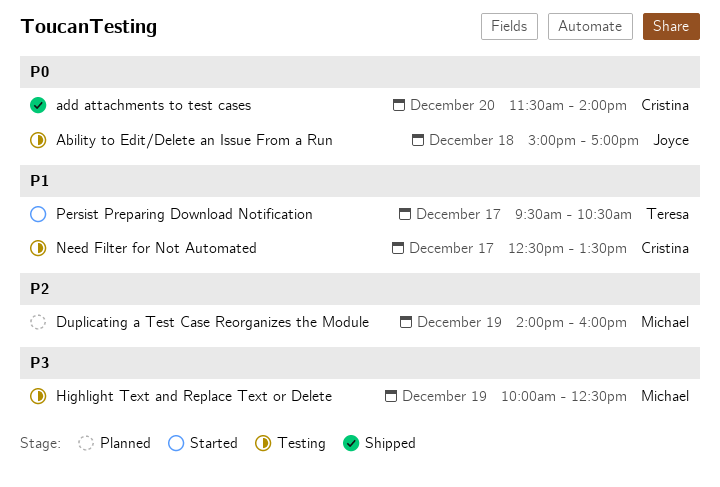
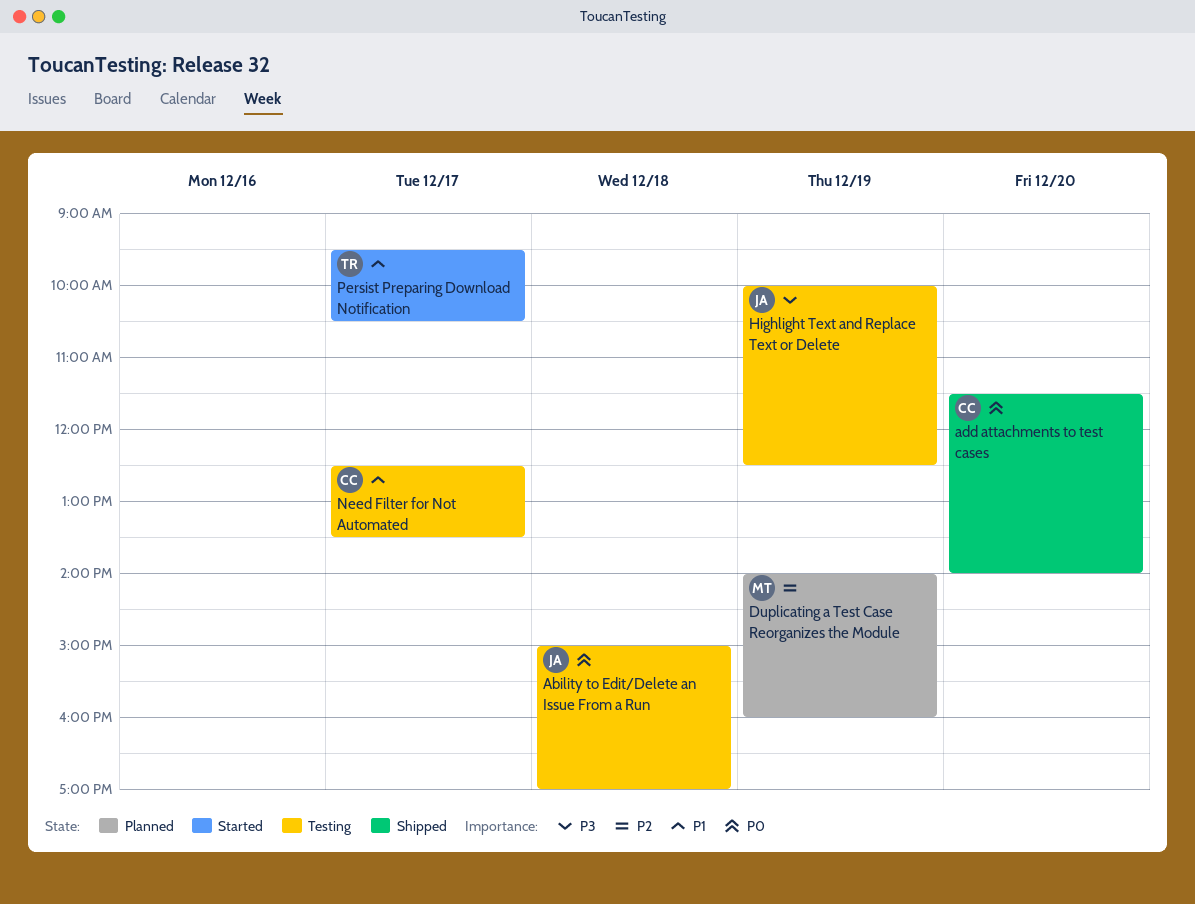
Highlight Text and Replace Text or Delete, owner: Michael -> Joyce

